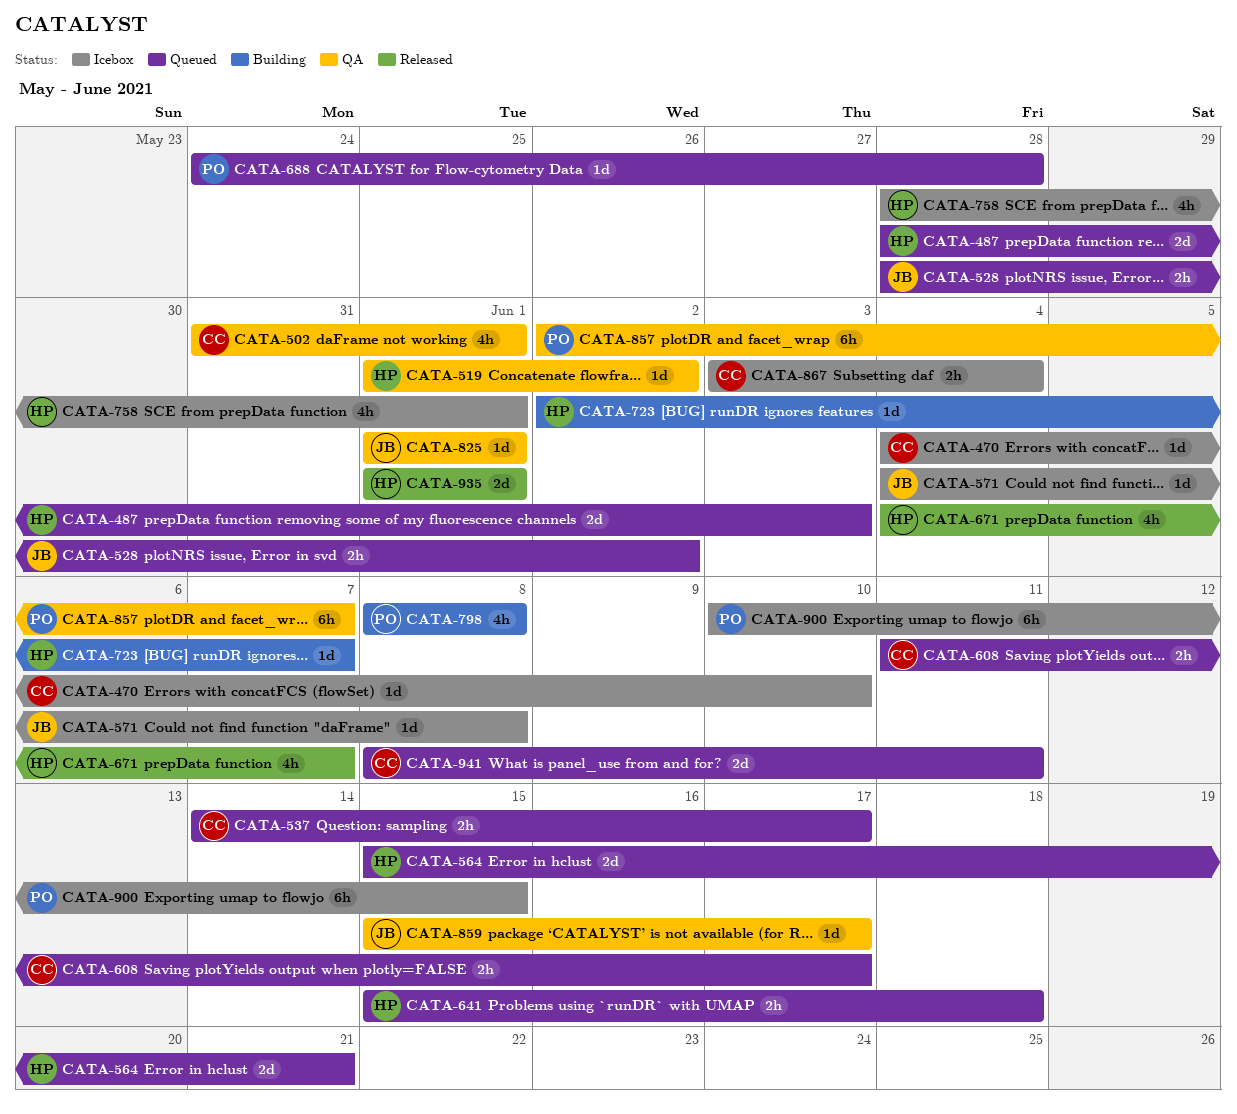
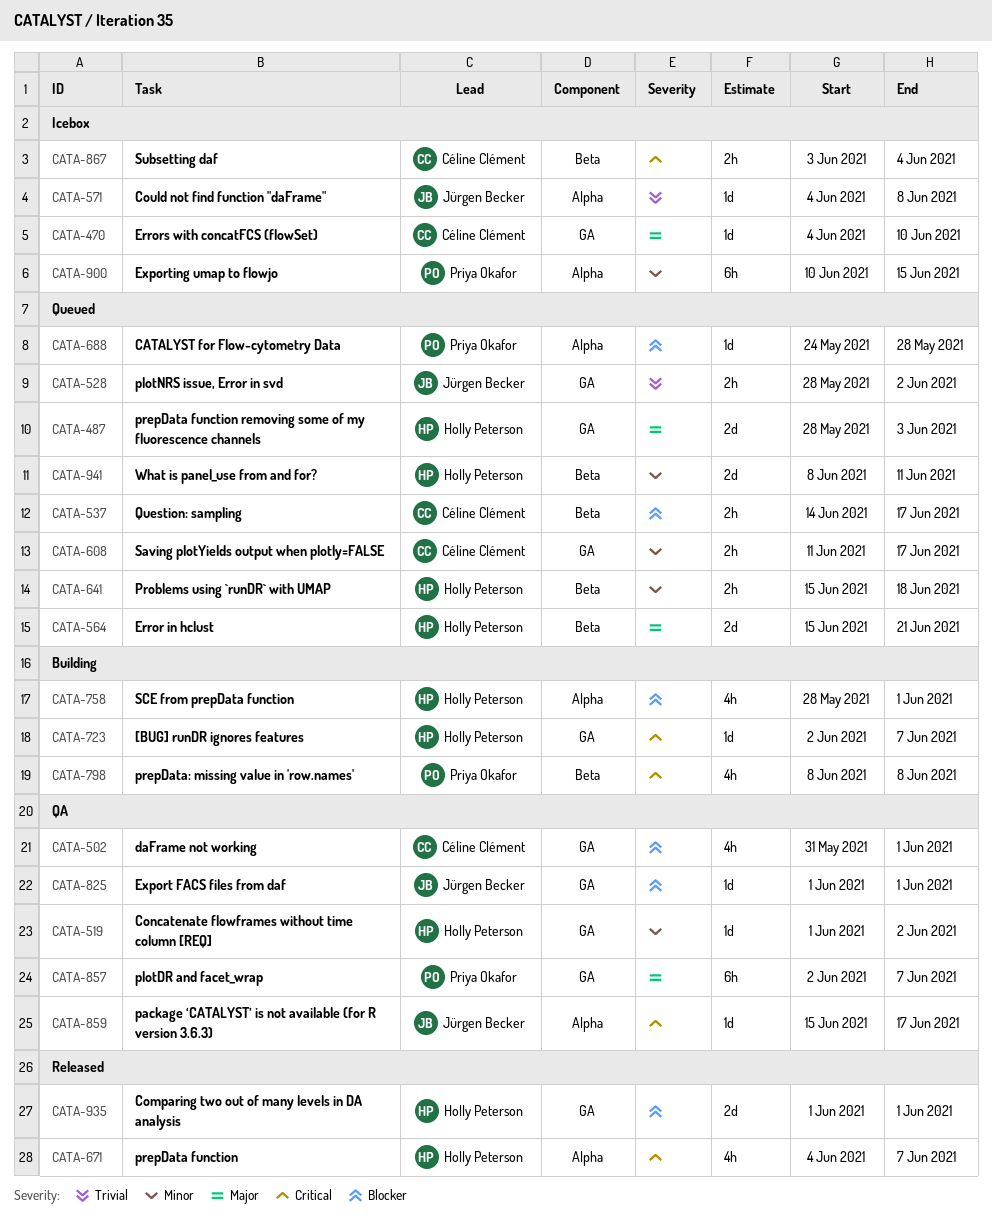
CATA-758, status: Icebox -> Building
CATA-941, owner: Céline Clément -> Holly Peterson

